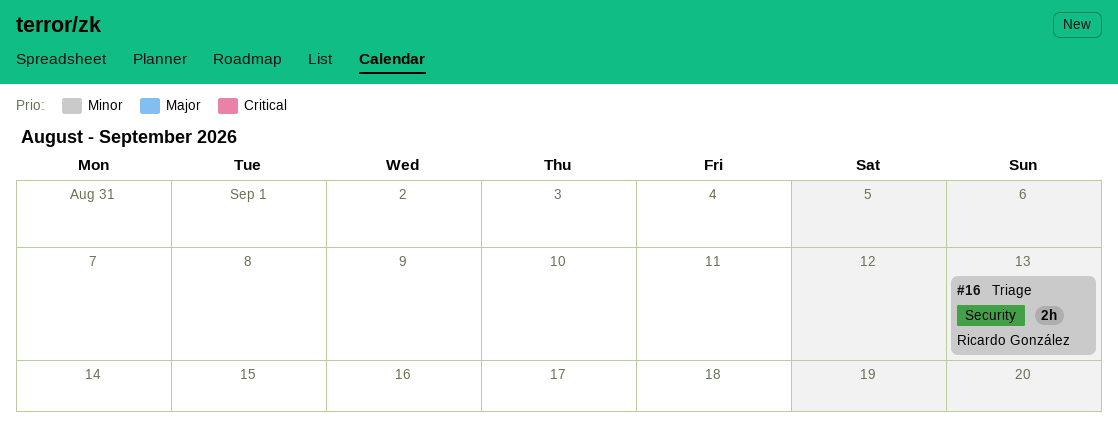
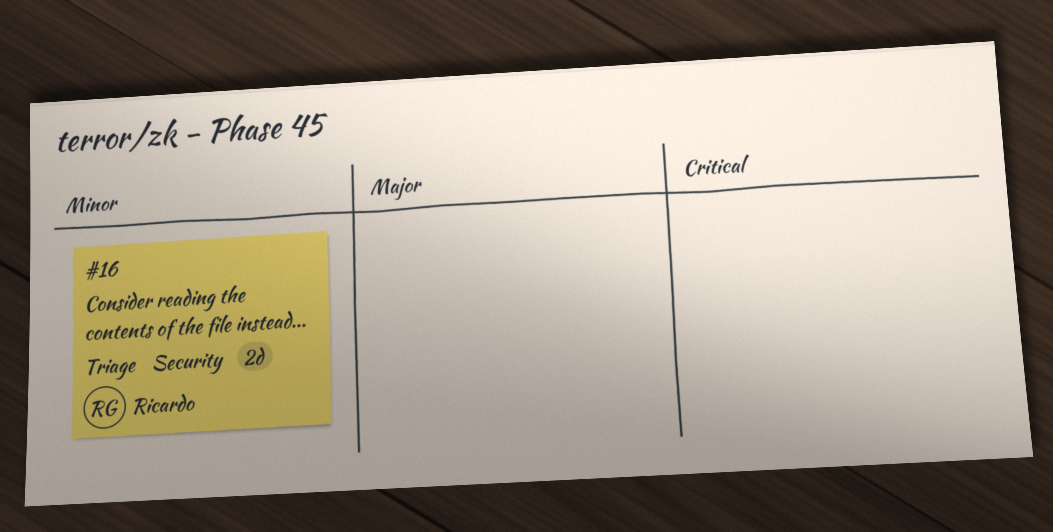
#16, estimate: 2h -> 2d

